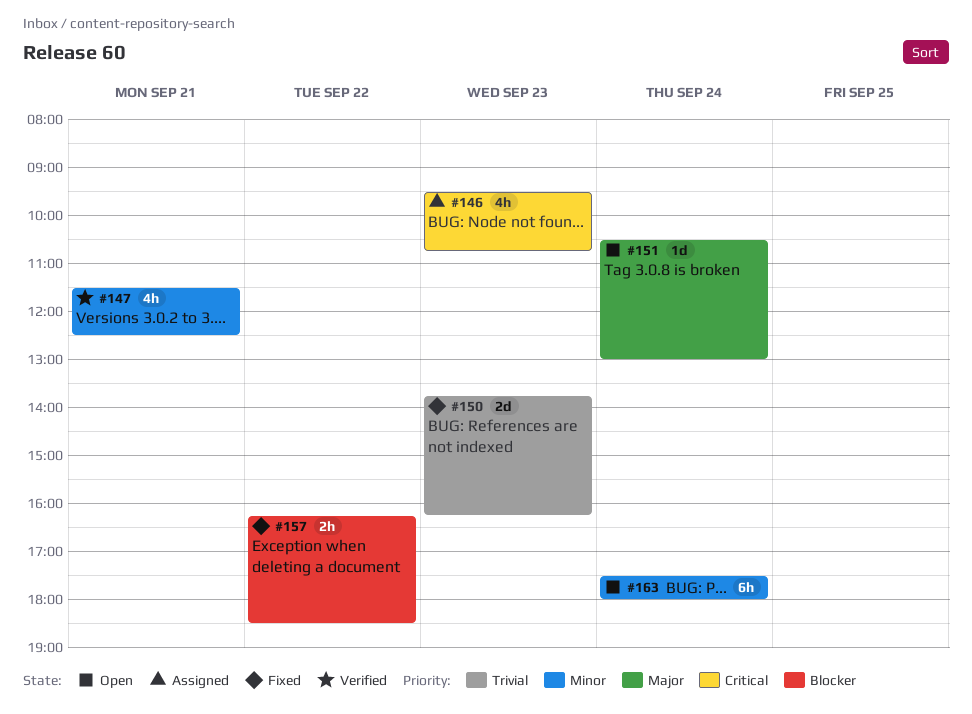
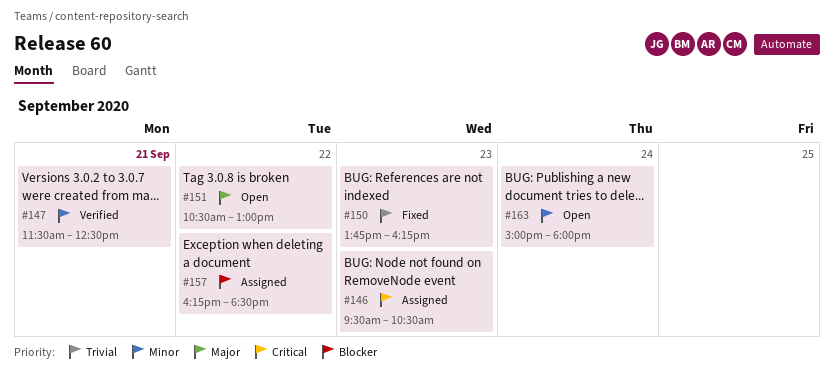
#146, ends: 10:45 -> 10:30
#151, day: Sep 24 -> Sep 22
#157, status: Fixed -> Assigned
#163, begins: 17:30 -> 15:00

